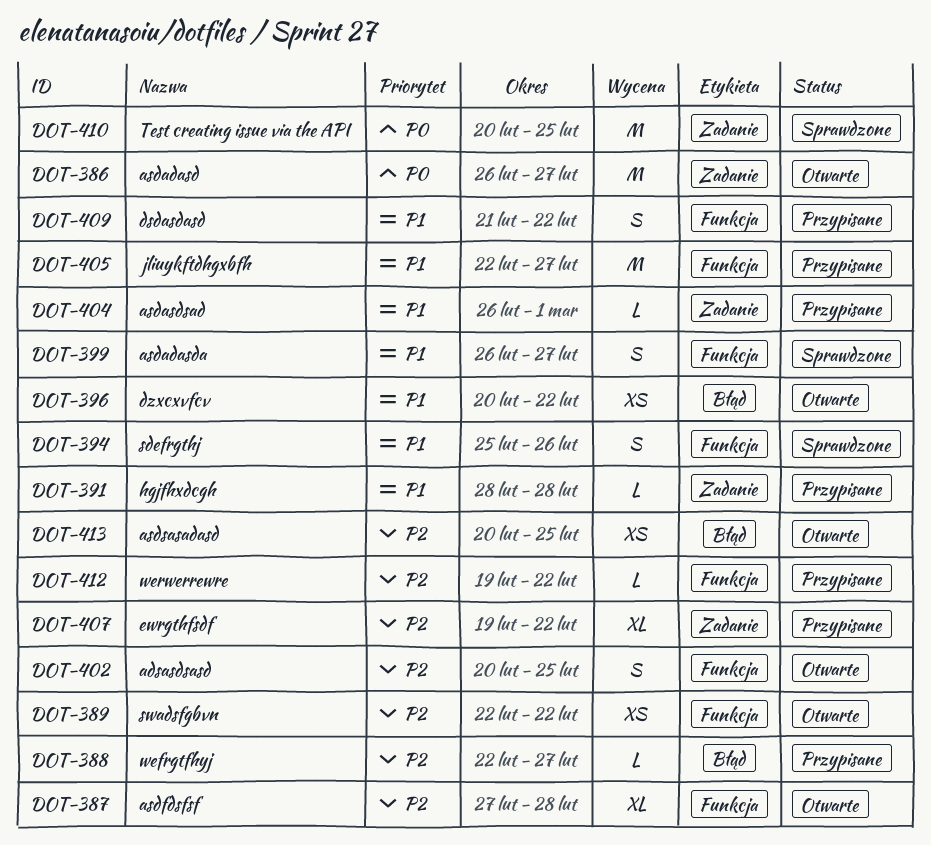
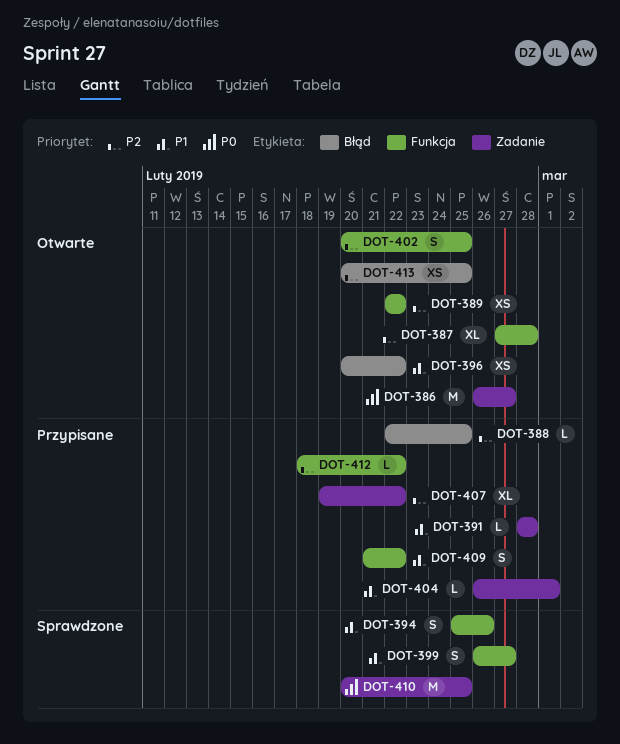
DOT-388, due: Feb 27 -> Feb 25
DOT-405: present -> none
DOT-412, start: Feb 19 -> Feb 18

